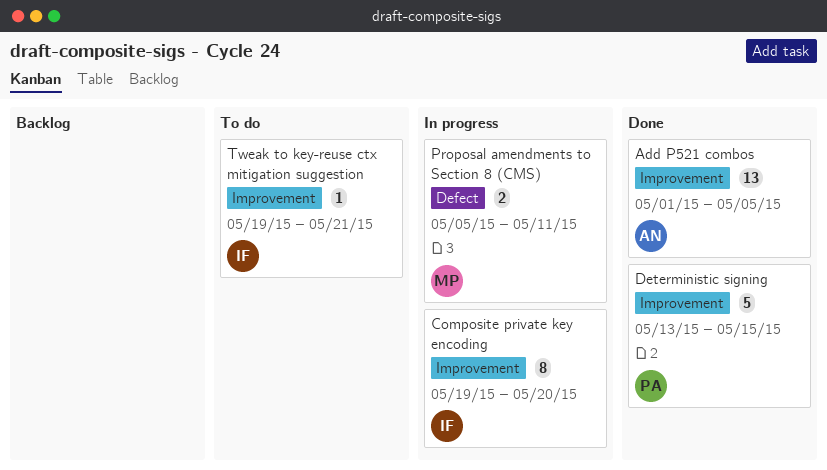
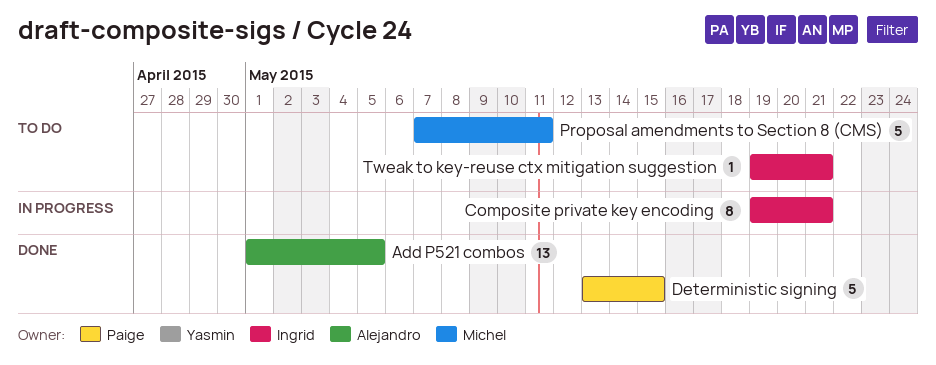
Composite private key encoding, due: May 20 -> May 21
Proposal amendments to Section 8 (CMS), status: In progress -> To do
Proposal amendments to Section 8 (CMS), estimate: 2 -> 5
Proposal amendments to Section 8 (CMS), start: May 5 -> May 7

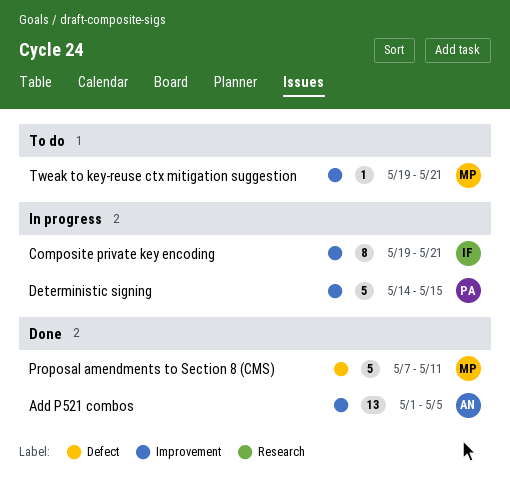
Deterministic signing, status: Done -> In progress
Deterministic signing, start: May 13 -> May 14
Proposal amendments to Section 8 (CMS), status: To do -> Done
Tweak to key-reuse ctx mitigation suggestion, owner: Ingrid -> Michel

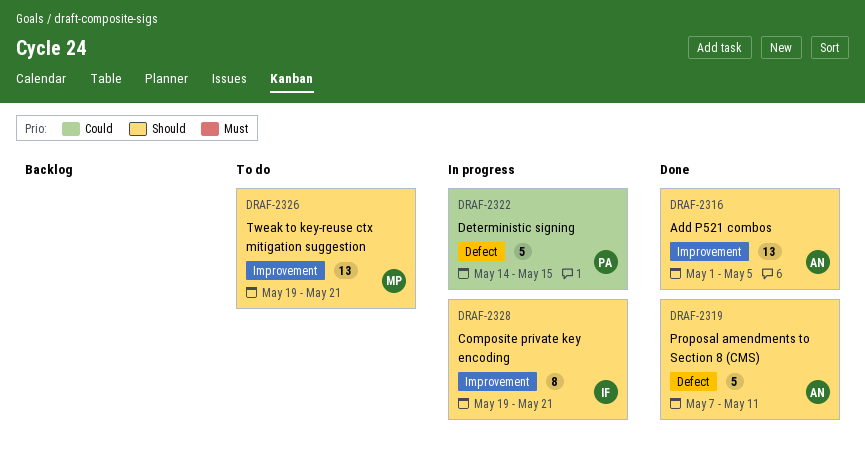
Deterministic signing, label: Improvement -> Defect
Proposal amendments to Section 8 (CMS), owner: MP -> AN
Tweak to key-reuse ctx mitigation suggestion, estimate: 1 -> 13

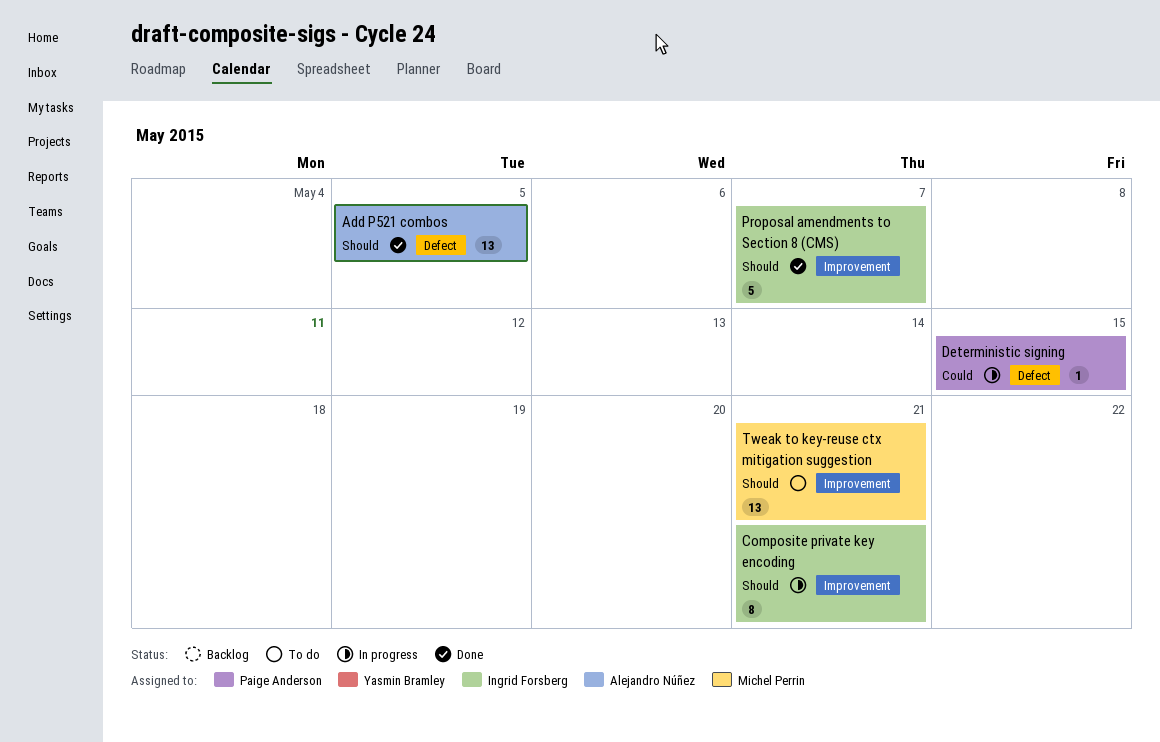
Add P521 combos, label: Improvement -> Defect
Deterministic signing, estimate: 5 -> 1
Proposal amendments to Section 8 (CMS), owner: Alejandro Núñez -> Ingrid Forsberg
Proposal amendments to Section 8 (CMS), label: Defect -> Improvement
Proposal amendments to Section 8 (CMS), due: May 11 -> May 7

